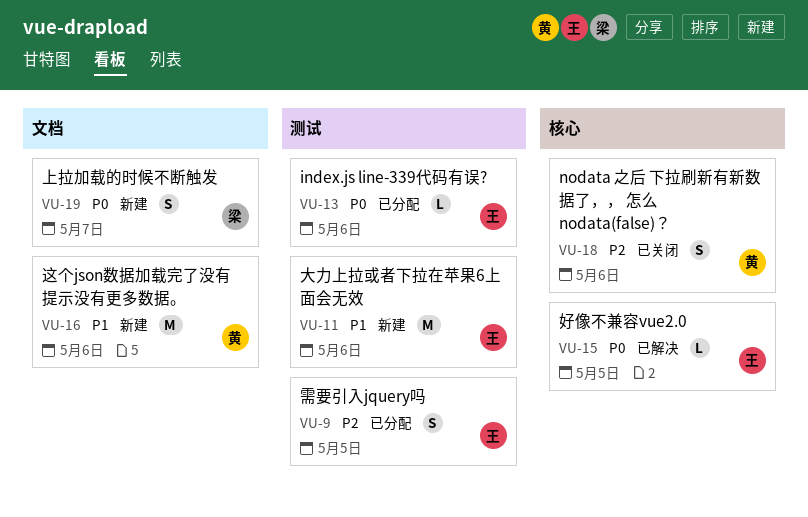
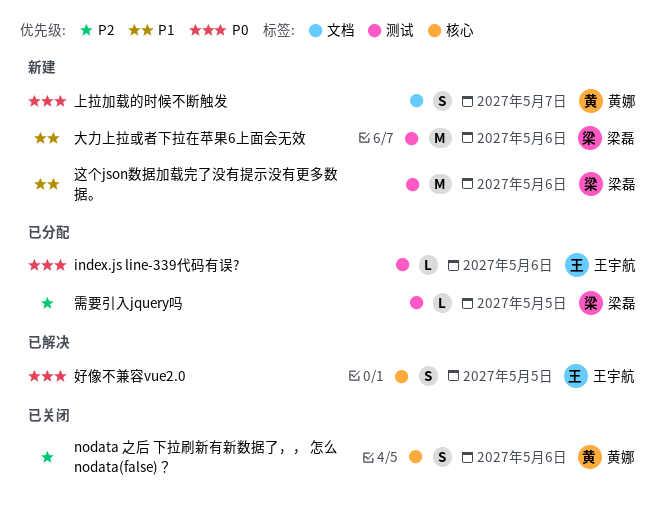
上拉加载的时候不断触发, owner: 梁磊 -> 黄娜
大力上拉或者下拉在苹果6上面会无效, owner: 王宇航 -> 梁磊
好像不兼容vue2.0, estimate: L -> S
这个json数据加载完了没有提示没有更多数据。, owner: 黄娜 -> 梁磊
这个json数据加载完了没有提示没有更多数据。, label: 文档 -> 测试
需要引入jquery吗, owner: 王宇航 -> 梁磊
需要引入jquery吗, estimate: S -> L

